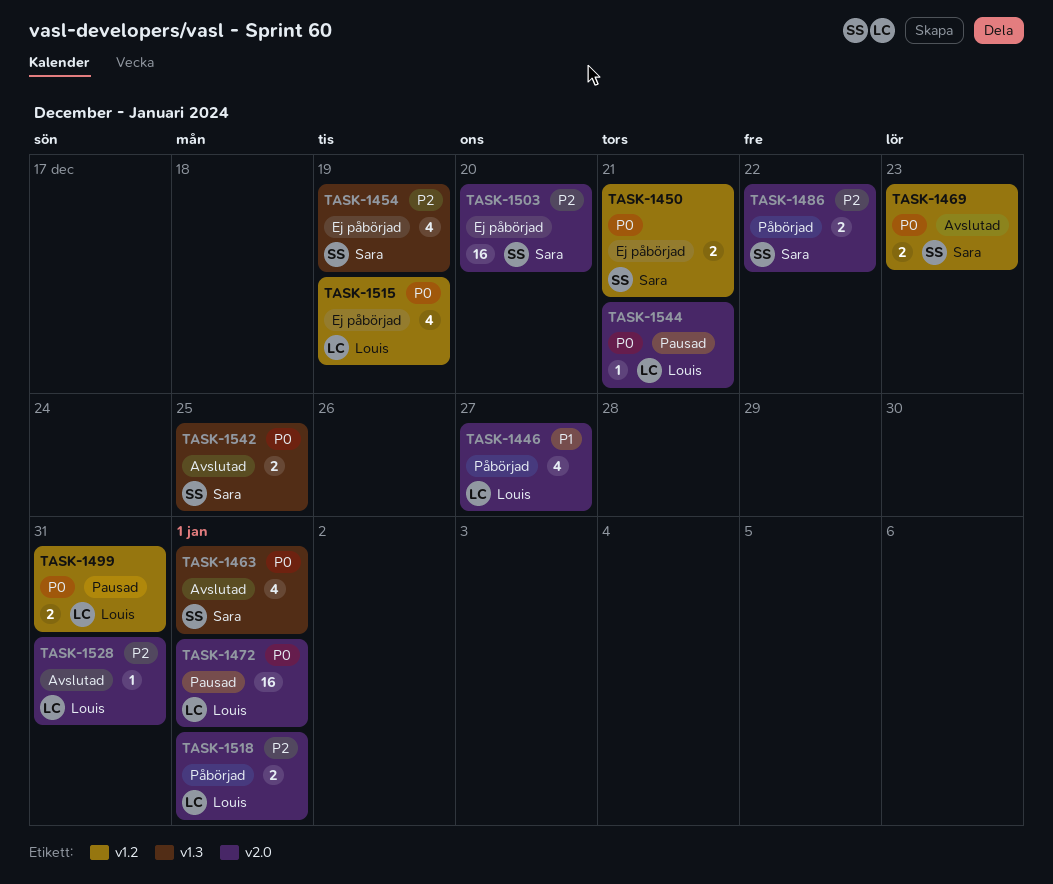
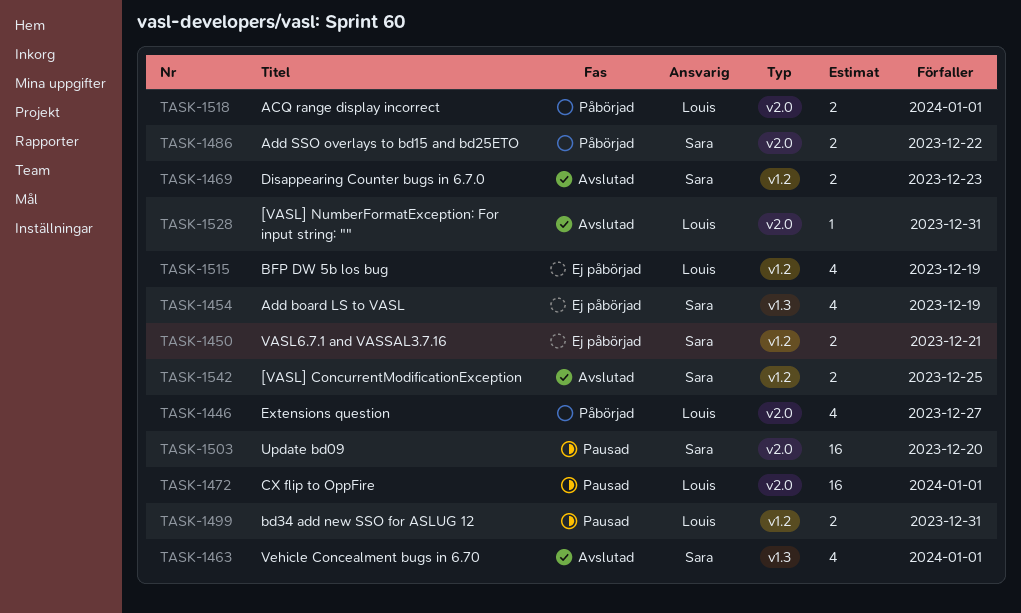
TASK-1503, status: Ej påbörjad -> Pausad
TASK-1542, label: v1.3 -> v1.2
TASK-1544: present -> none

